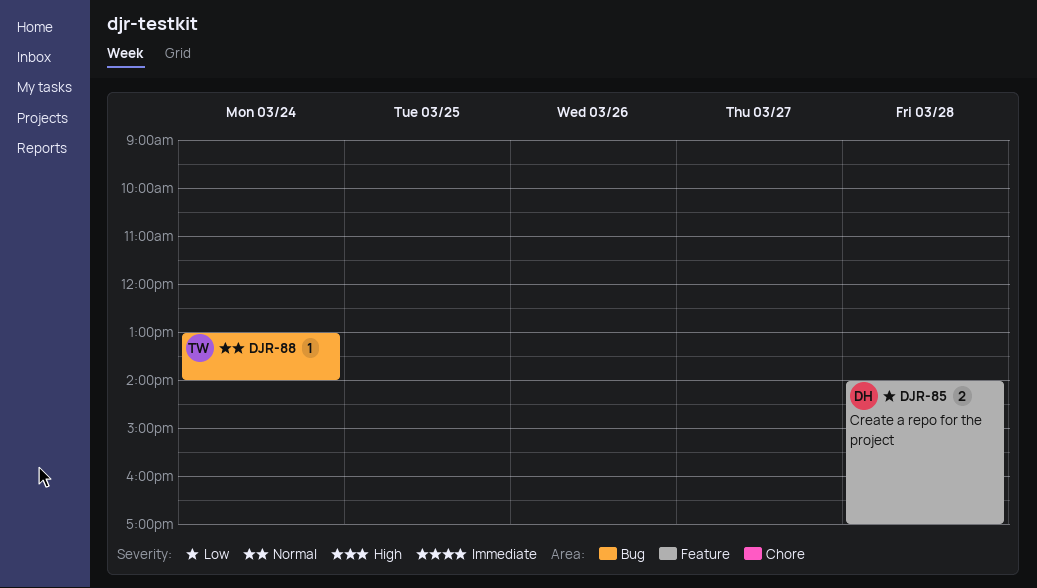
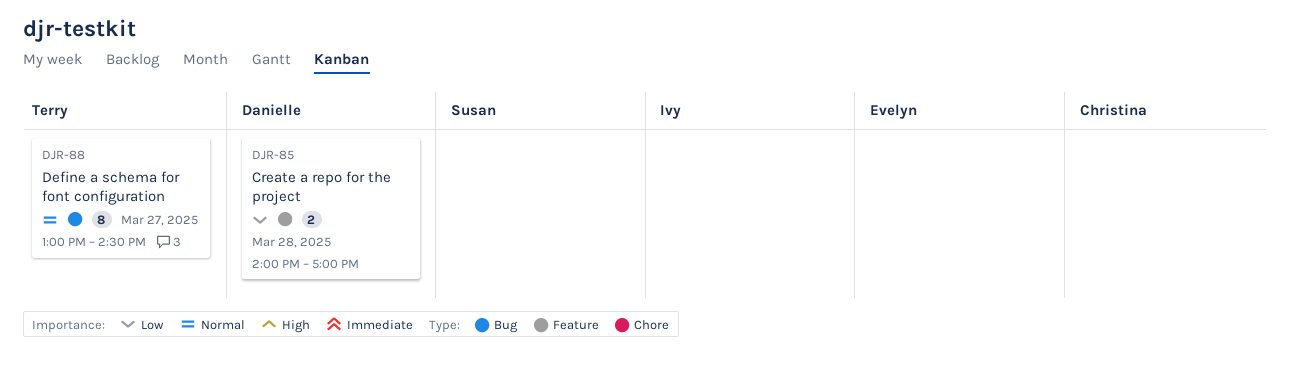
DJR-88, estimate: 1 -> 8
DJR-88, day: Mar 24 -> Mar 27
DJR-88, ends: 14:00 -> 14:30

